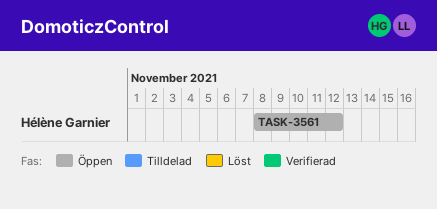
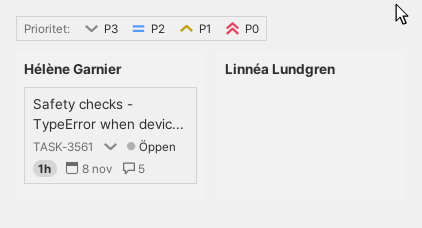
TASK-3561, due: Nov 12 -> Nov 8

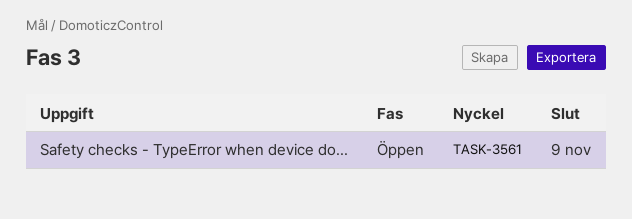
TASK-3561, due: Nov 8 -> Nov 9

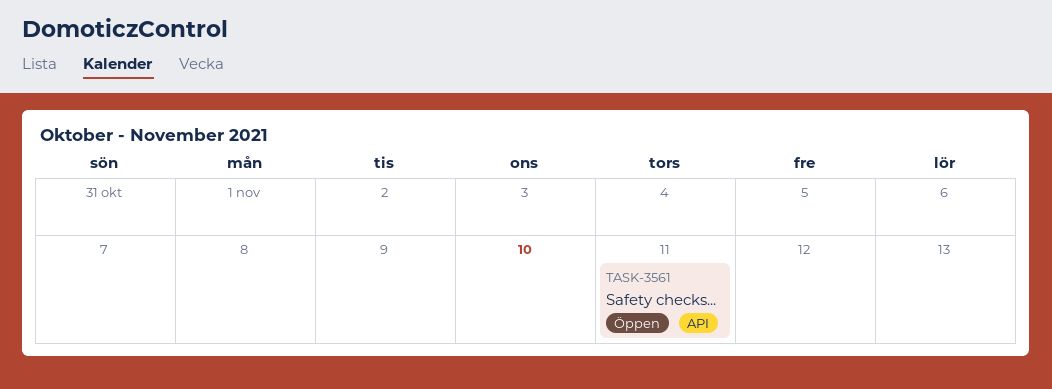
TASK-3561, due: Nov 9 -> Nov 11

